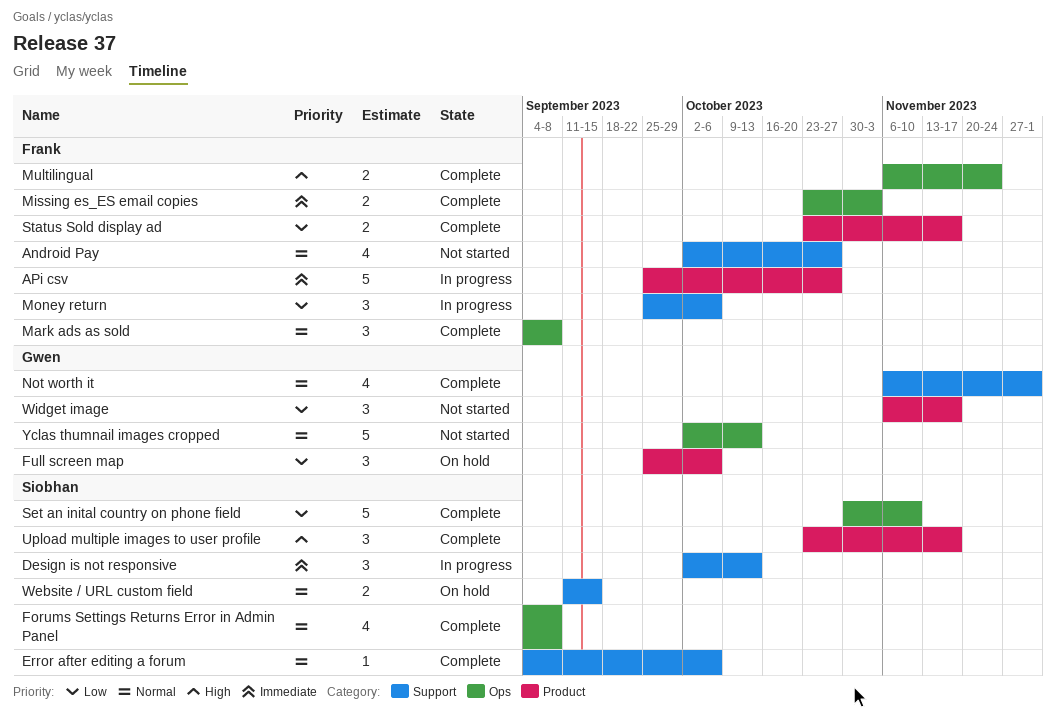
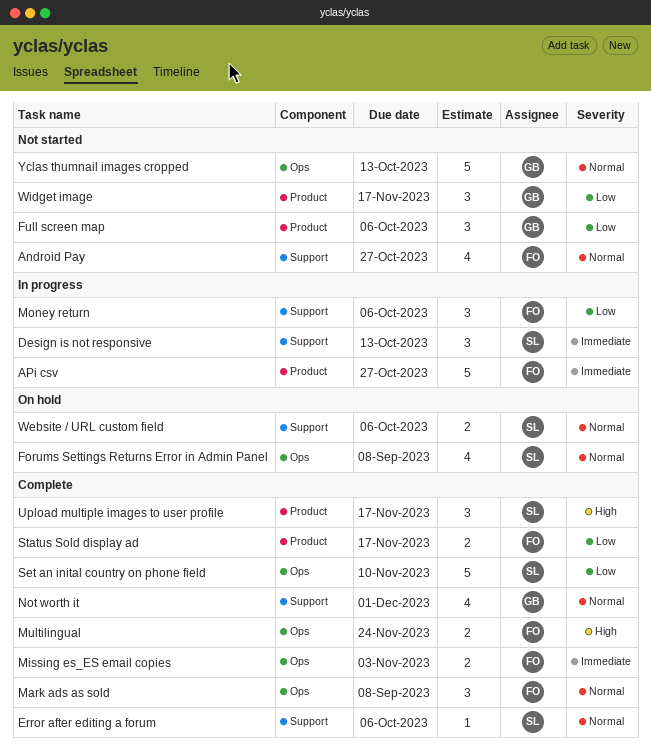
Forums Settings Returns Error in Admin Panel, status: Complete -> On hold
Full screen map, status: On hold -> Not started
Website / URL custom field, due: Sep 15 -> Oct 6

